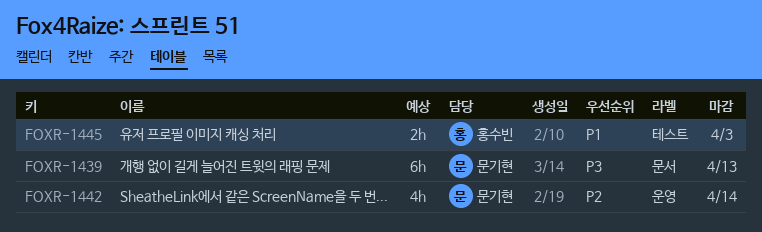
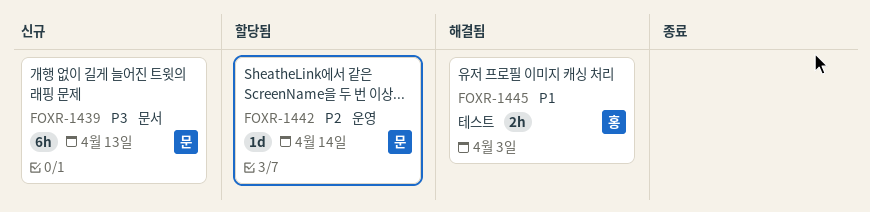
FOXR-1442, estimate: 4h -> 1d

